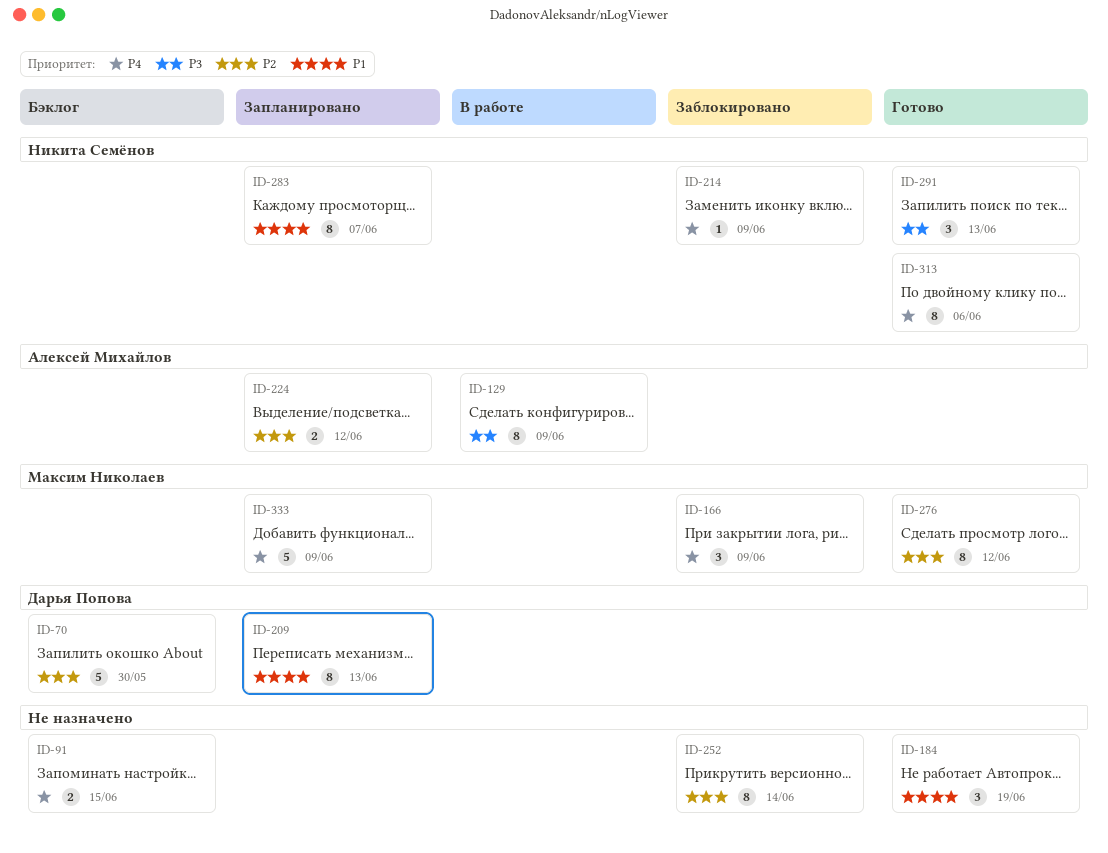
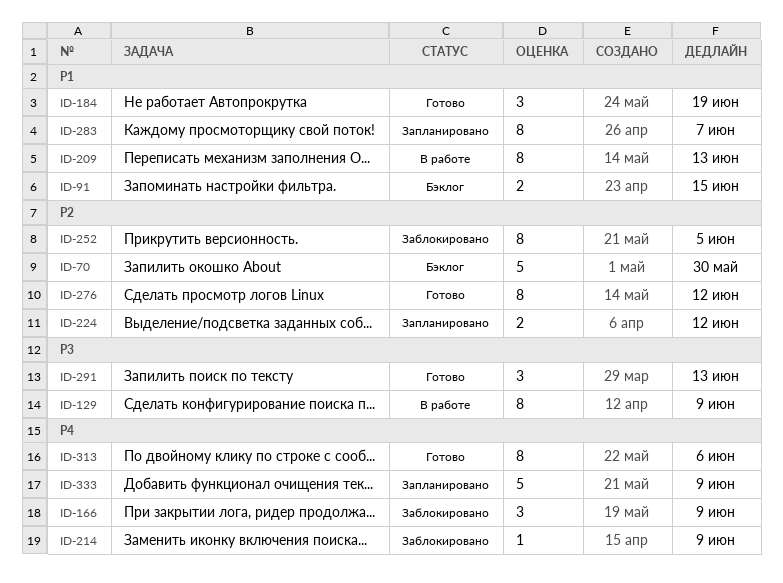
ID-91, priority: P4 -> P1
ID-209, status: Запланировано -> В работе
ID-252, due: Jun 14 -> Jun 5

